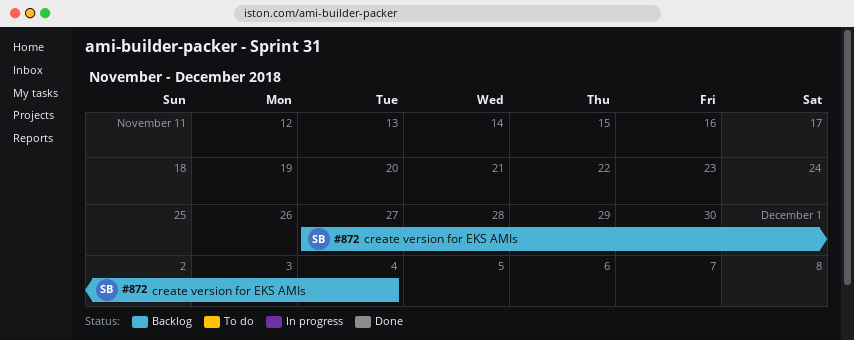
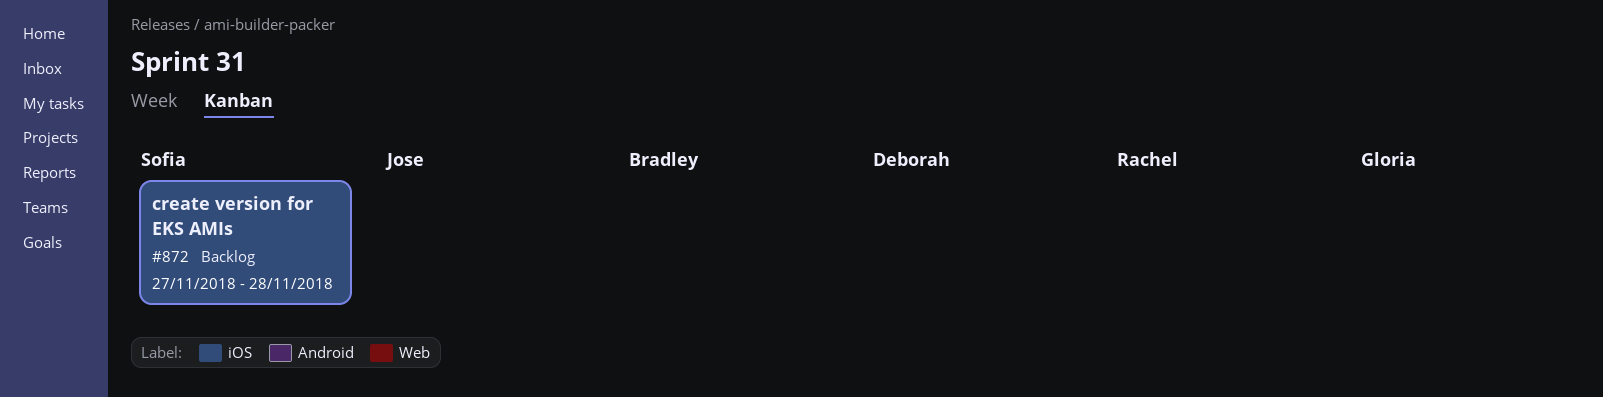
#872, due: Dec 4 -> Nov 28

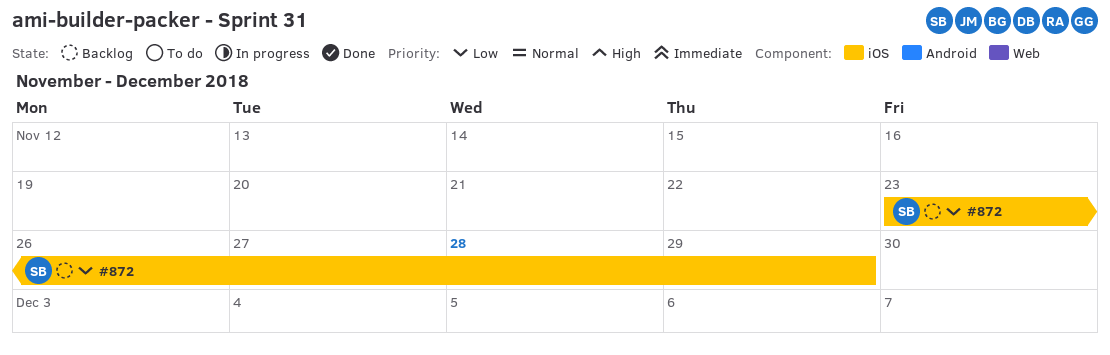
#872, start: Nov 27 -> Nov 23
#872, due: Nov 28 -> Nov 29

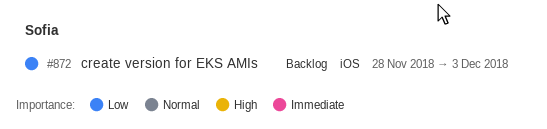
#872, start: Nov 23 -> Nov 28
#872, due: Nov 29 -> Dec 3

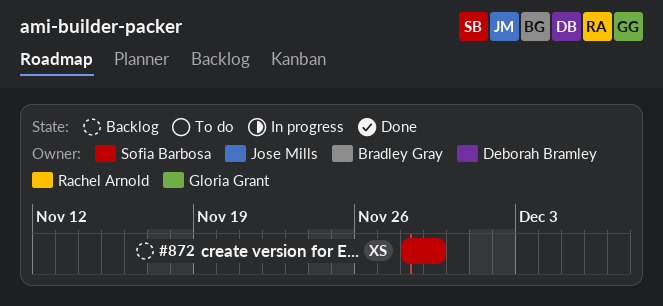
#872, due: Dec 3 -> Nov 29

